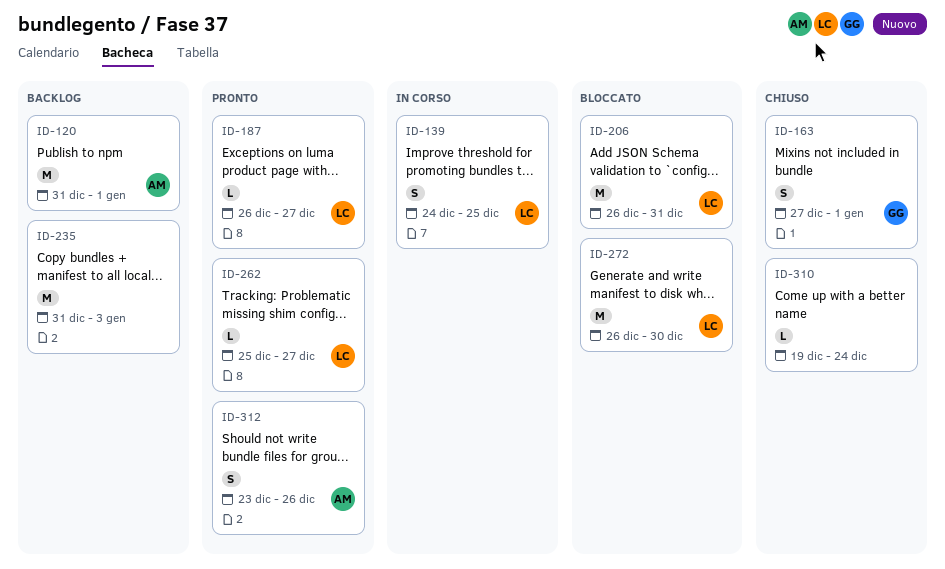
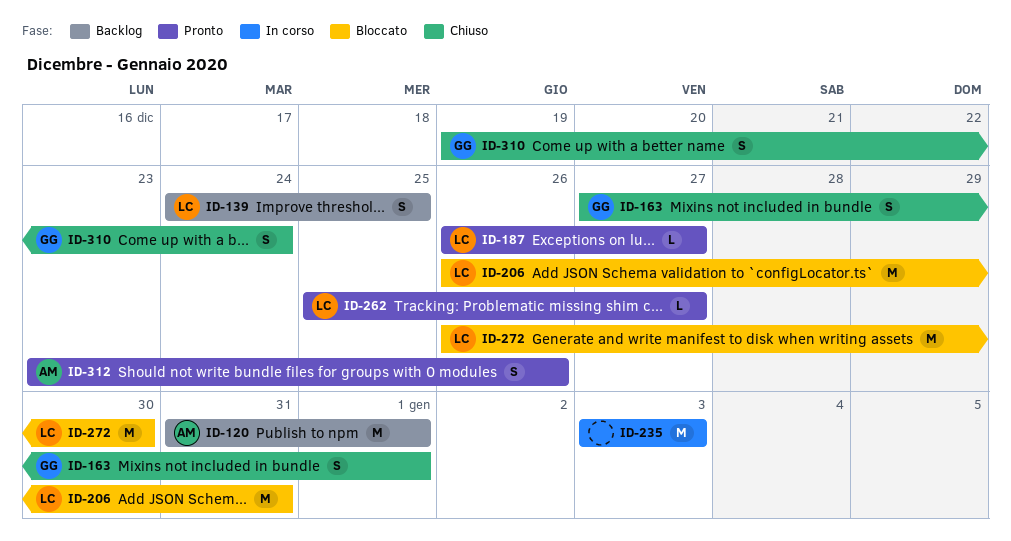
ID-139, status: In corso -> Backlog
ID-235, status: Backlog -> In corso
ID-235, start: Dec 31 -> Jan 3
ID-310, owner: none -> GG
ID-310, estimate: L -> S

